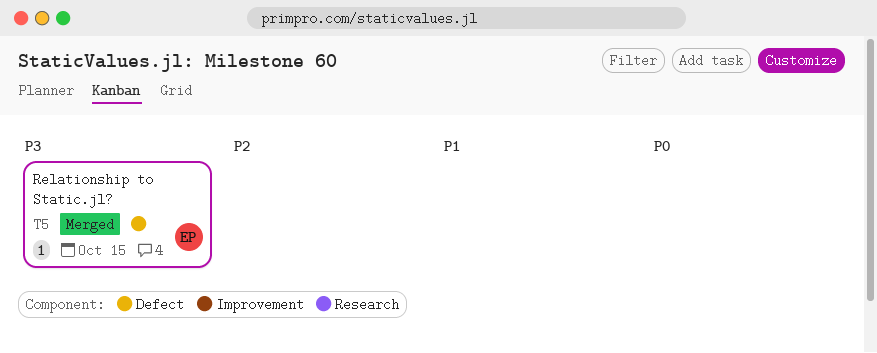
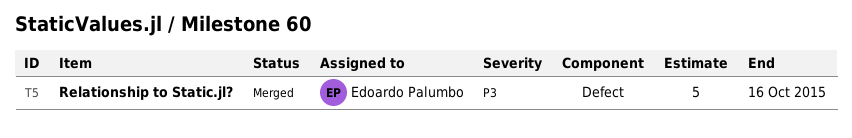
T5, estimate: 1 -> 5
T5, due: Oct 15 -> Oct 16

